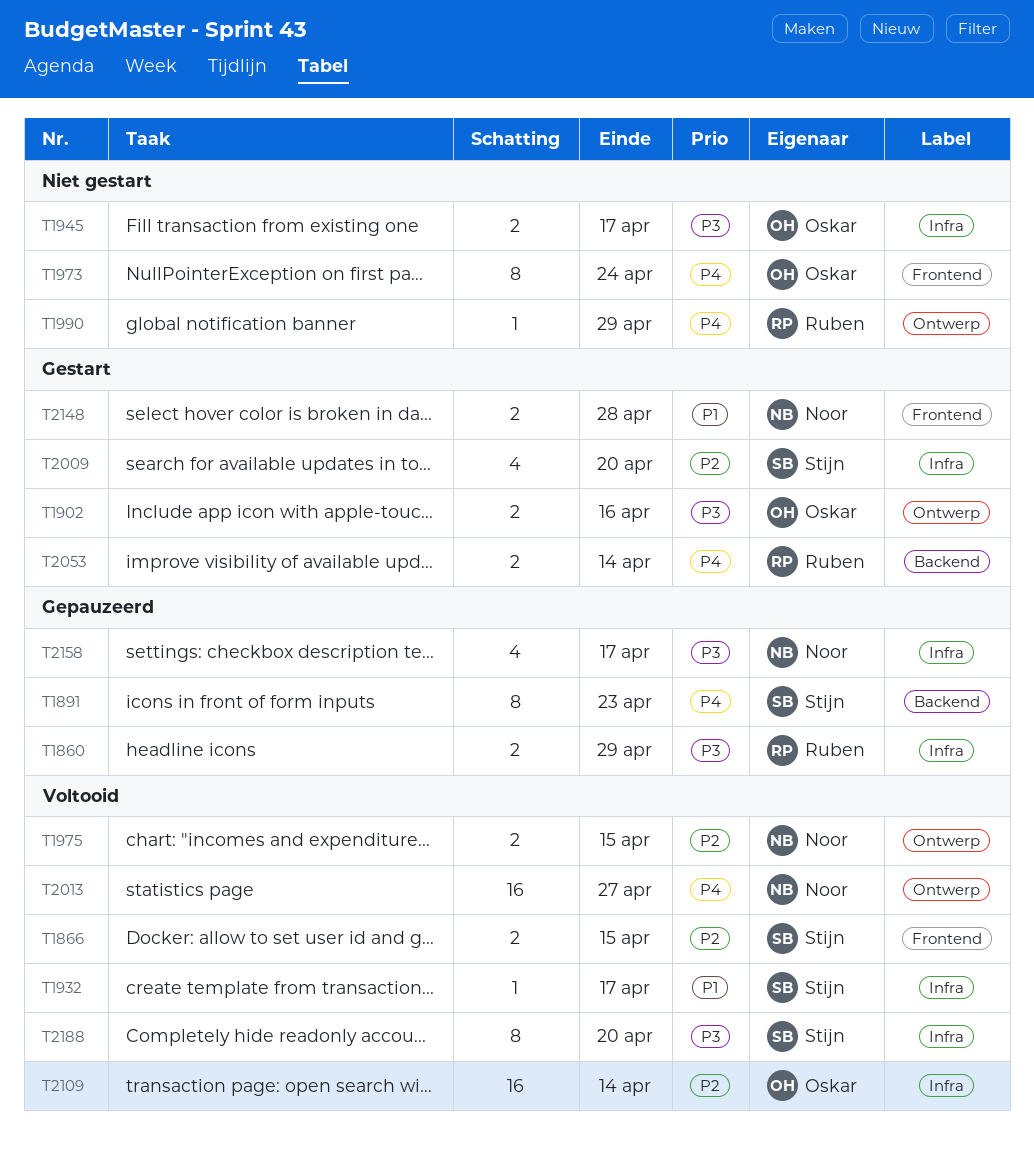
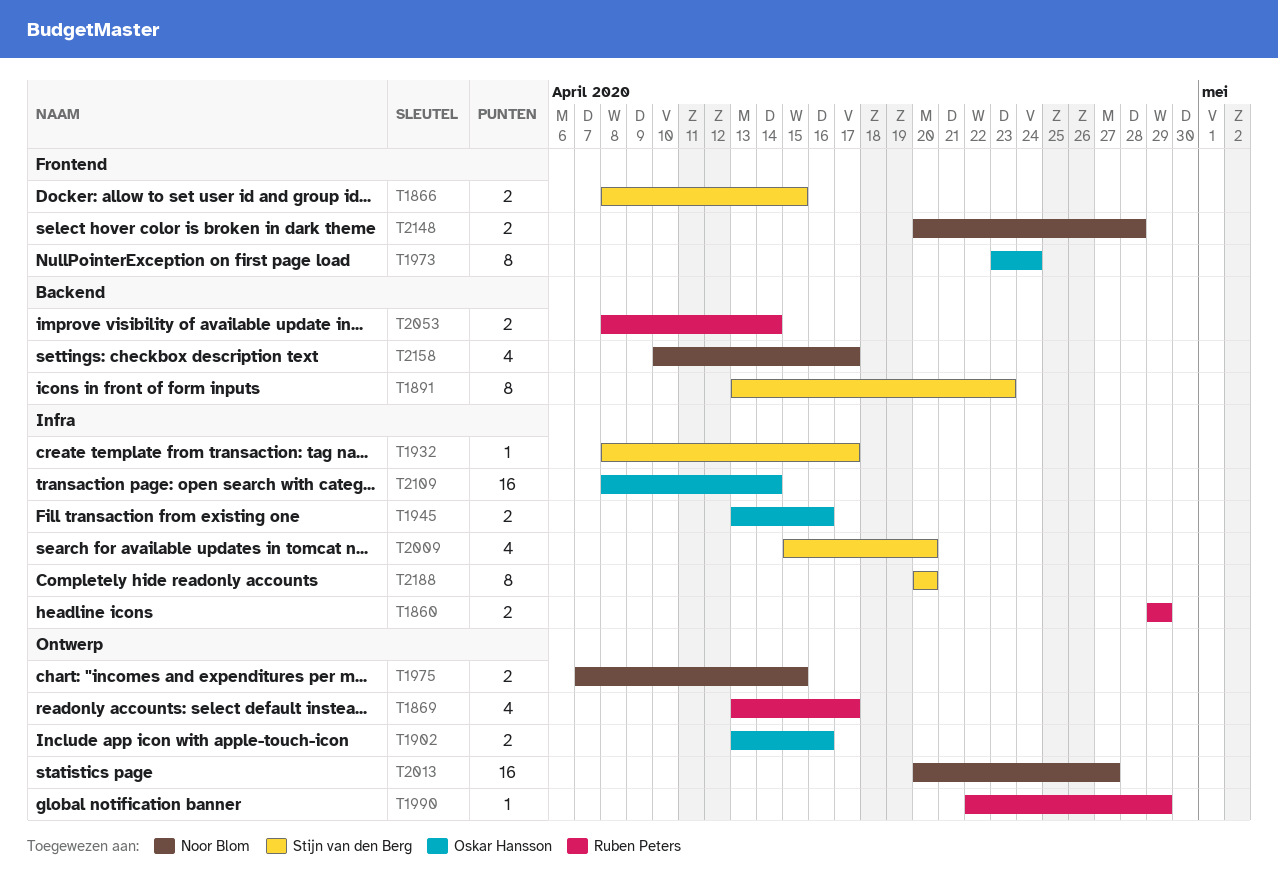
T1869: none -> present
T1945, due: Apr 17 -> Apr 16
T2158, label: Infra -> Backend

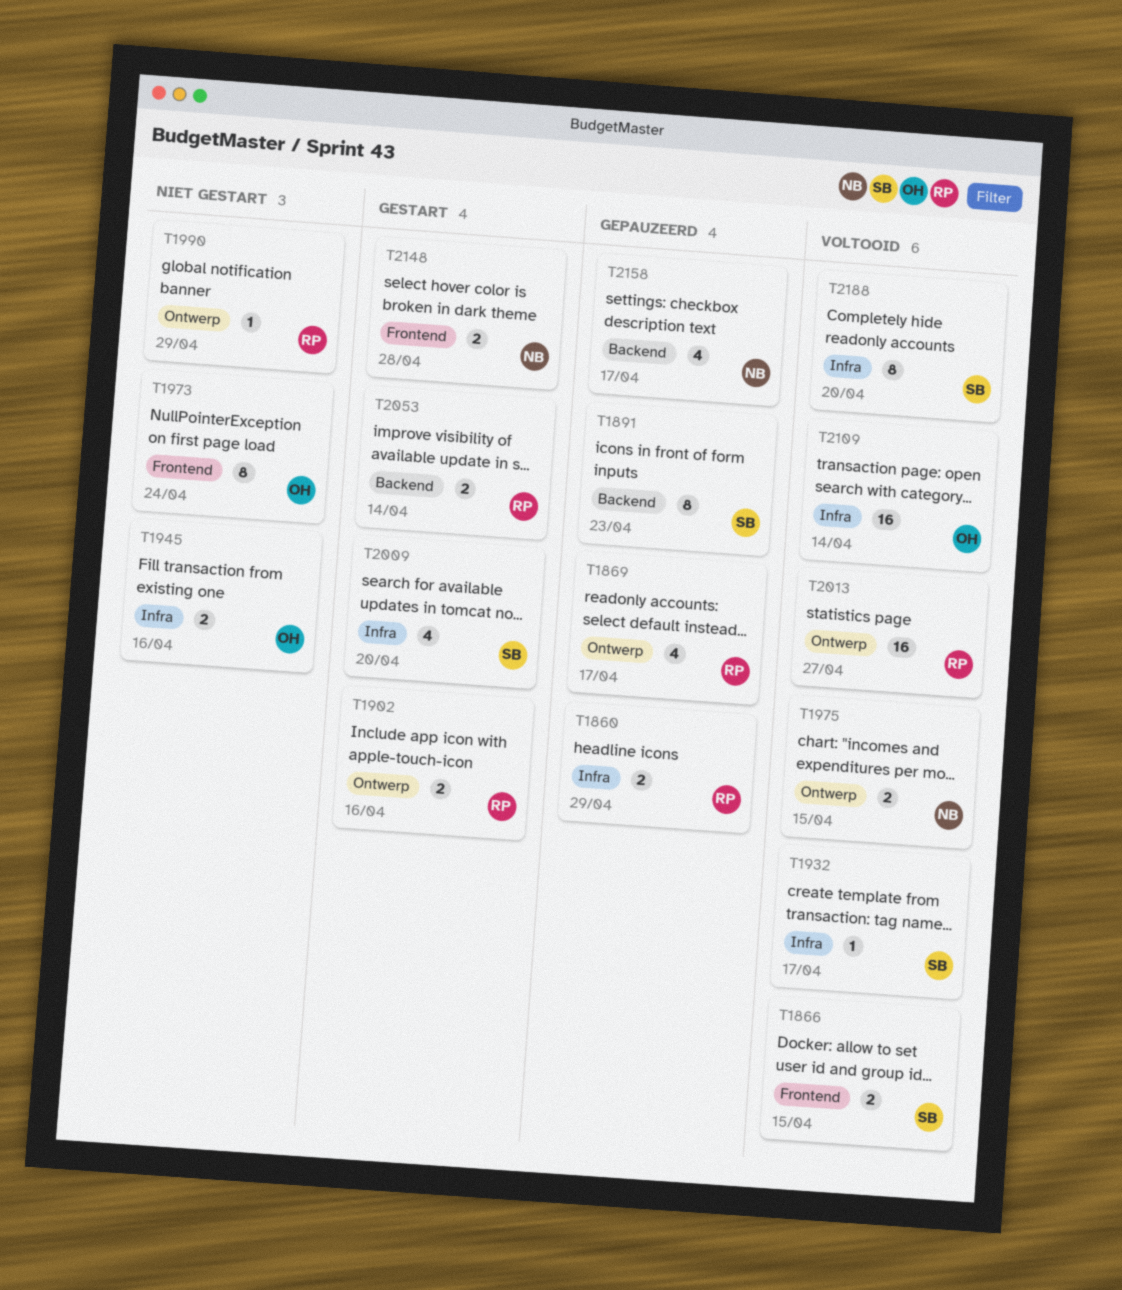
T1902, owner: Oskar Hansson -> Ruben Peters
T2013, owner: Noor Blom -> Ruben Peters

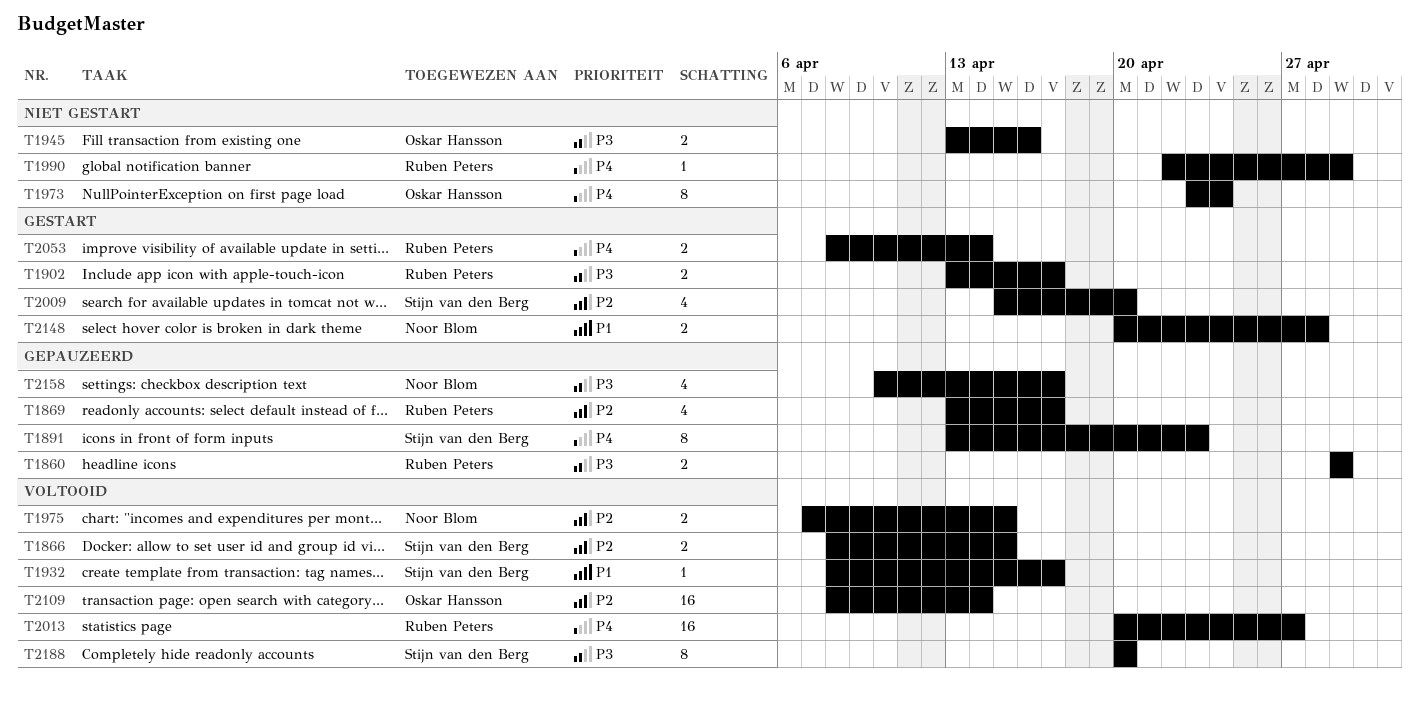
T1902, due: Apr 16 -> Apr 17

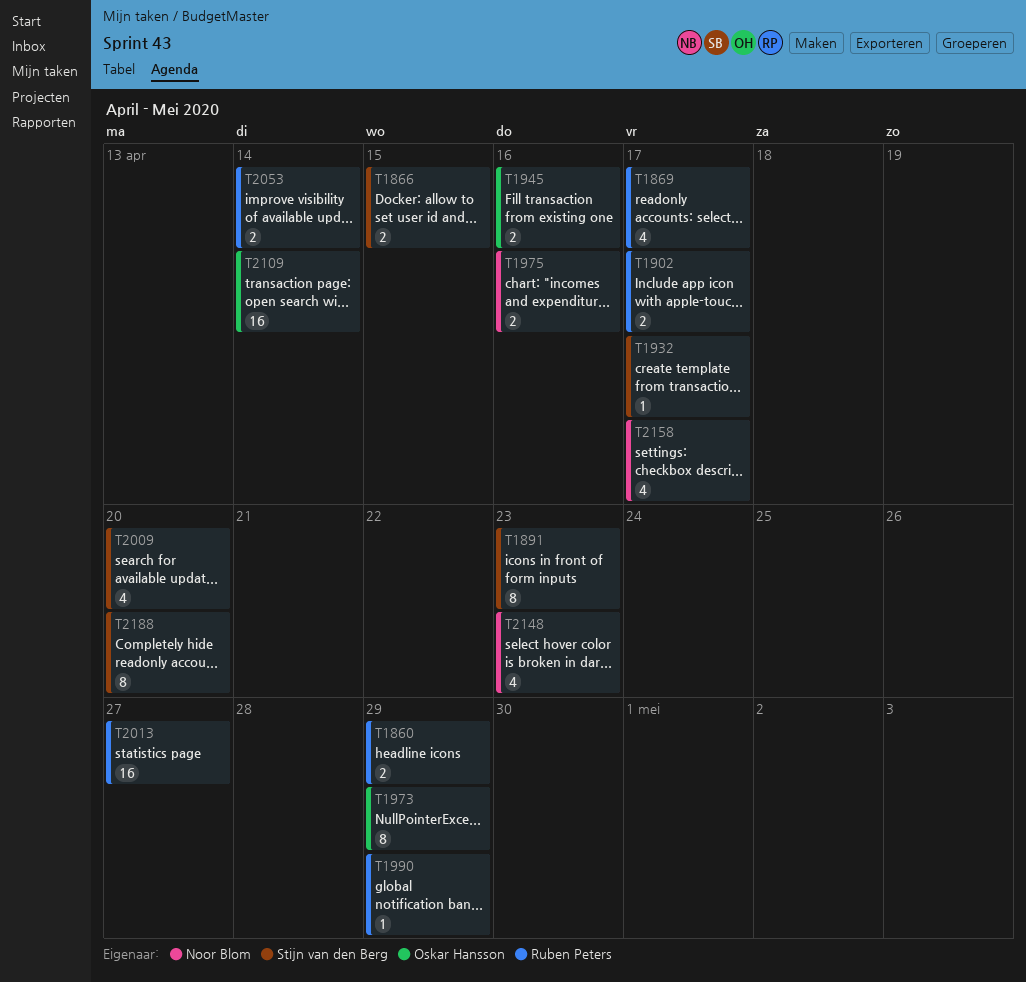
T1973, due: Apr 24 -> Apr 29
T1975, due: Apr 15 -> Apr 16
T2148, estimate: 2 -> 4
T2148, due: Apr 28 -> Apr 23

